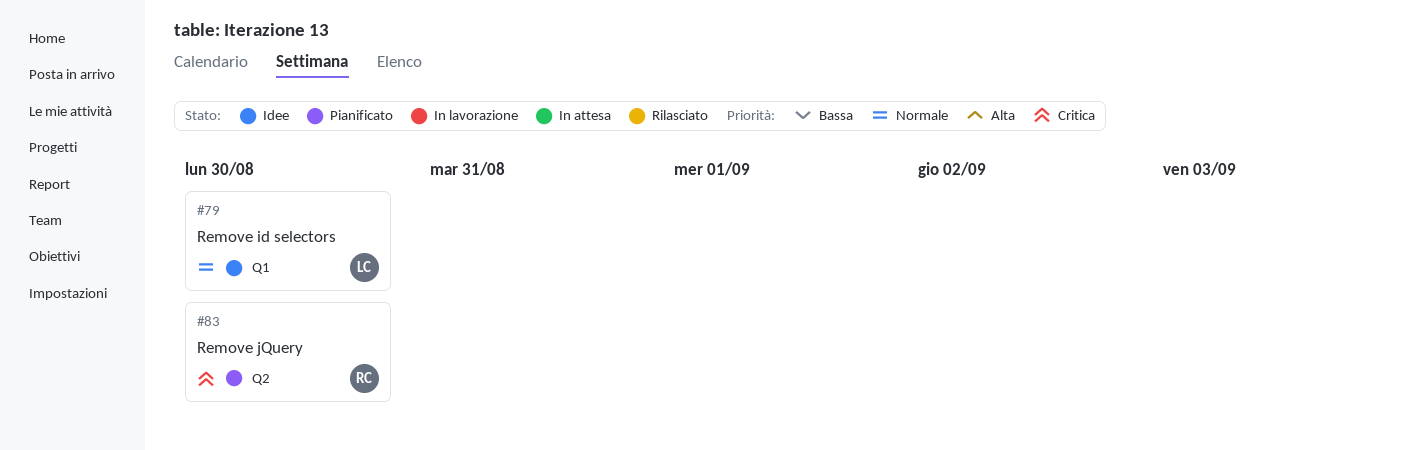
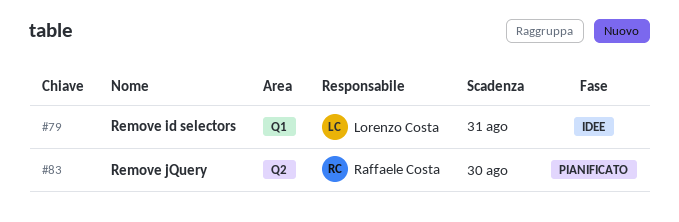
#79, due: Aug 30 -> Aug 31

